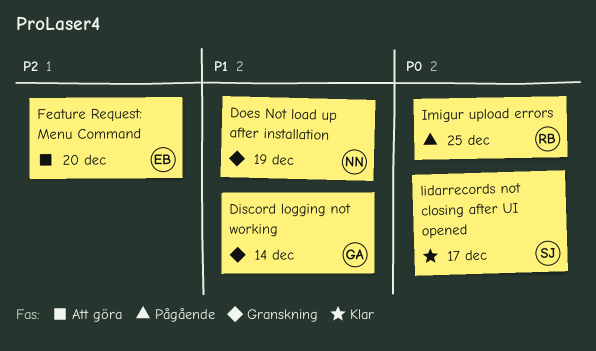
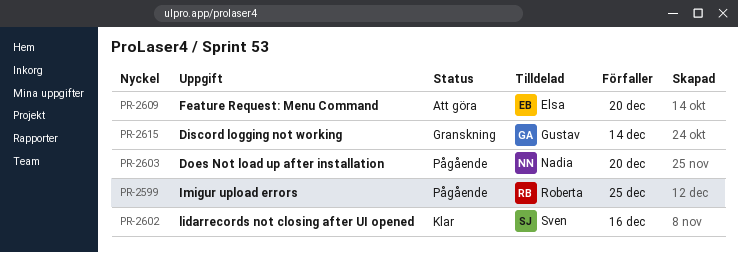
Does Not load up after installation, status: Granskning -> Pågående
Does Not load up after installation, due: Dec 19 -> Dec 20
lidarrecords not closing after UI opened, due: Dec 17 -> Dec 16

